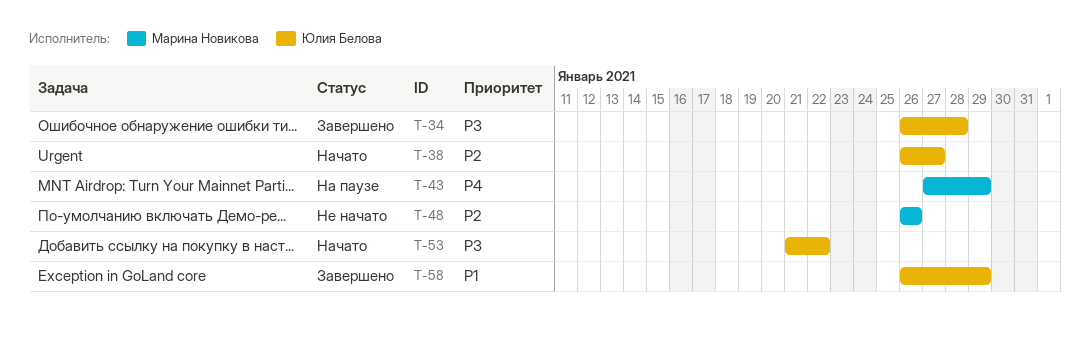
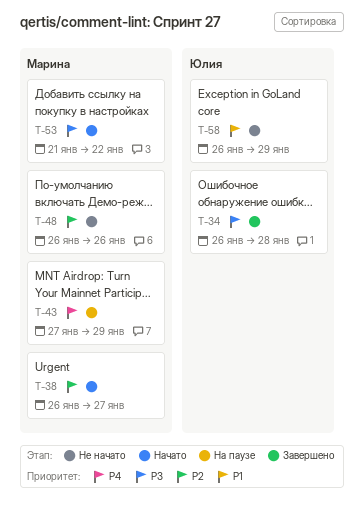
T-38, owner: Юлия Белова -> Марина Новикова
T-53, owner: Юлия Белова -> Марина Новикова
T-58, status: Завершено -> Не начато

